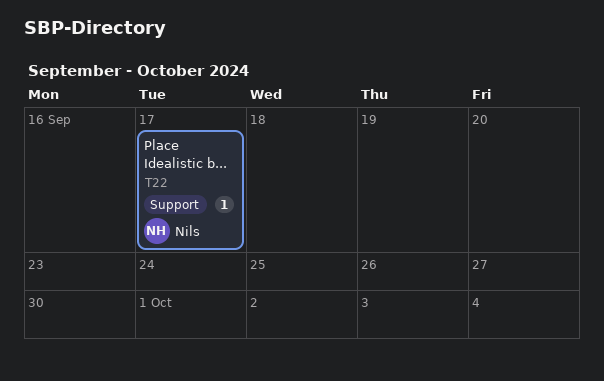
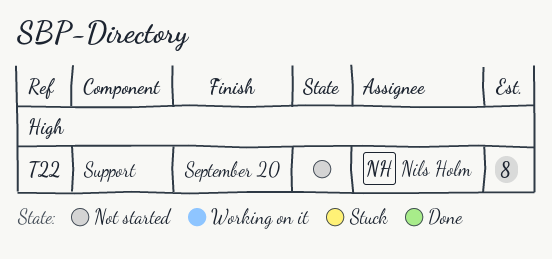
T22, estimate: 1 -> 8
T22, due: Sep 17 -> Sep 20

